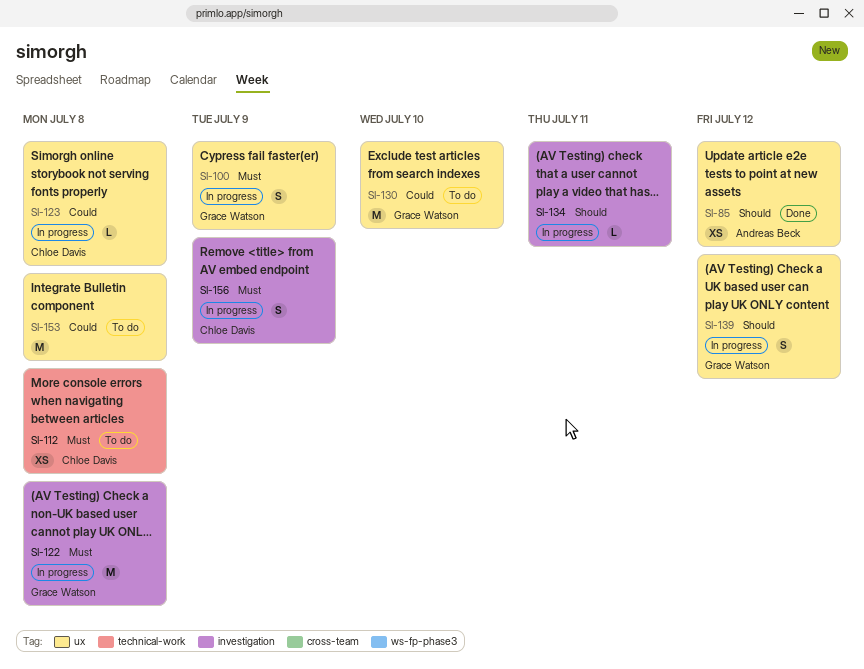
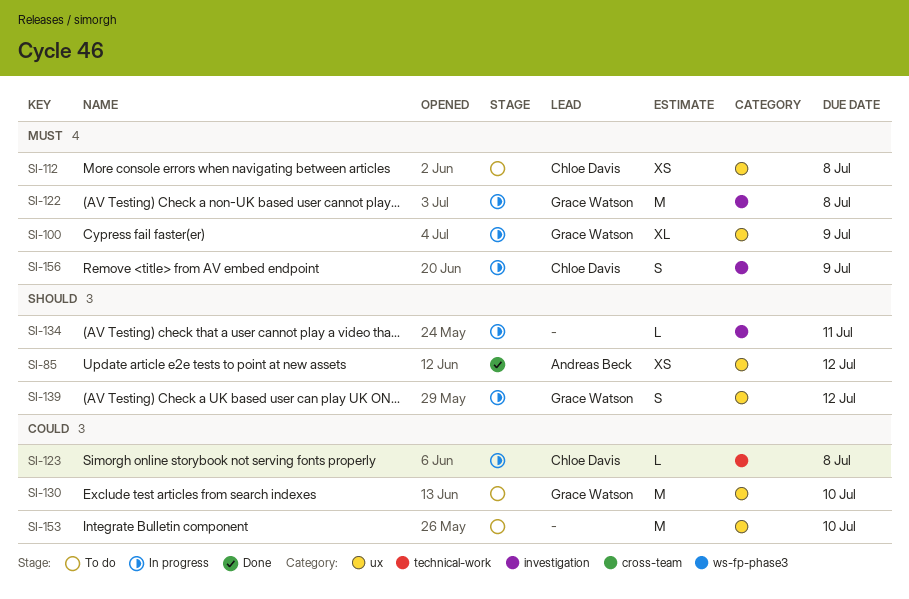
SI-100, estimate: S -> XL
SI-112, label: technical-work -> ux
SI-123, label: ux -> technical-work
SI-153, due: Jul 8 -> Jul 10

